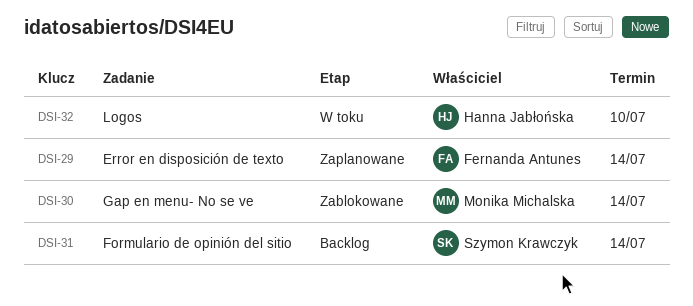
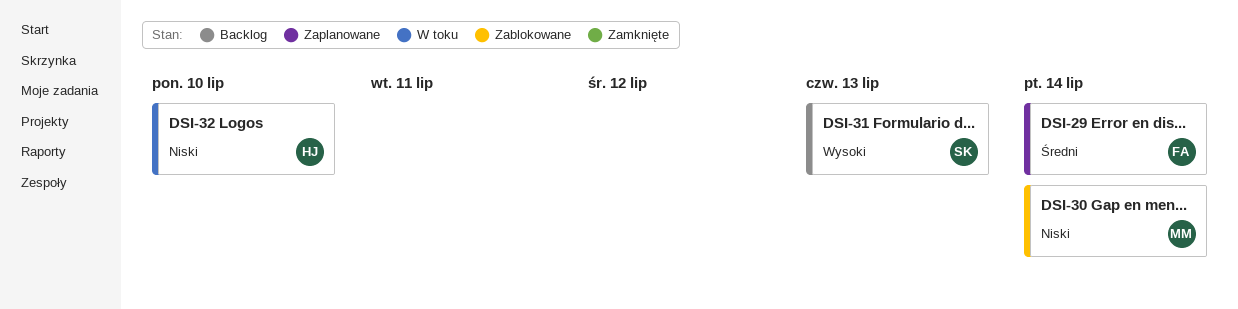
DSI-31, due: Jul 14 -> Jul 13

